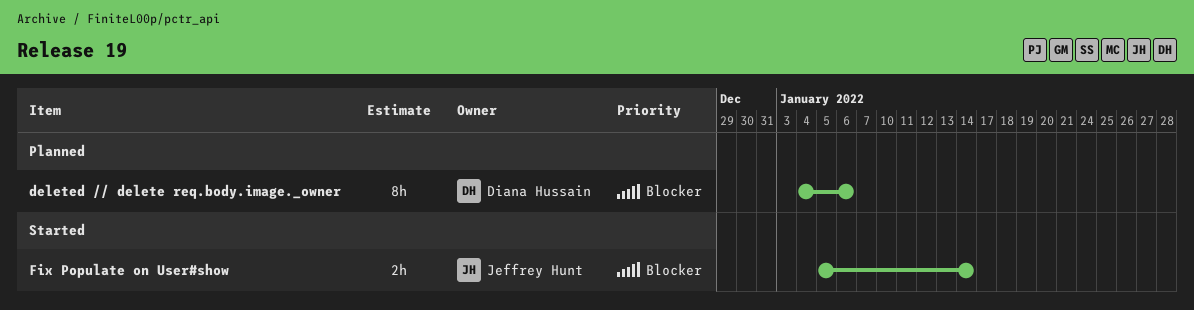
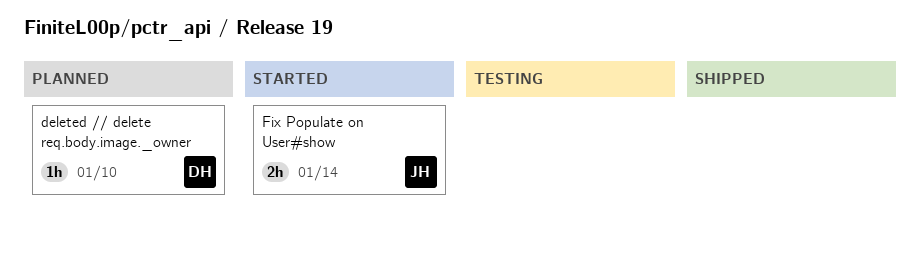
deleted // delete req.body.image._owner, estimate: 8h -> 1h
deleted // delete req.body.image._owner, due: Jan 6 -> Jan 10

